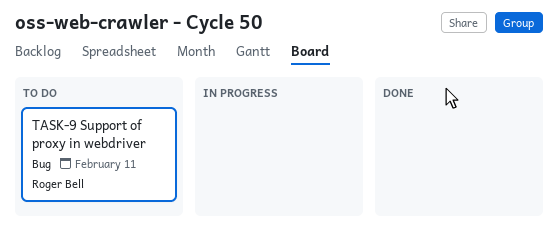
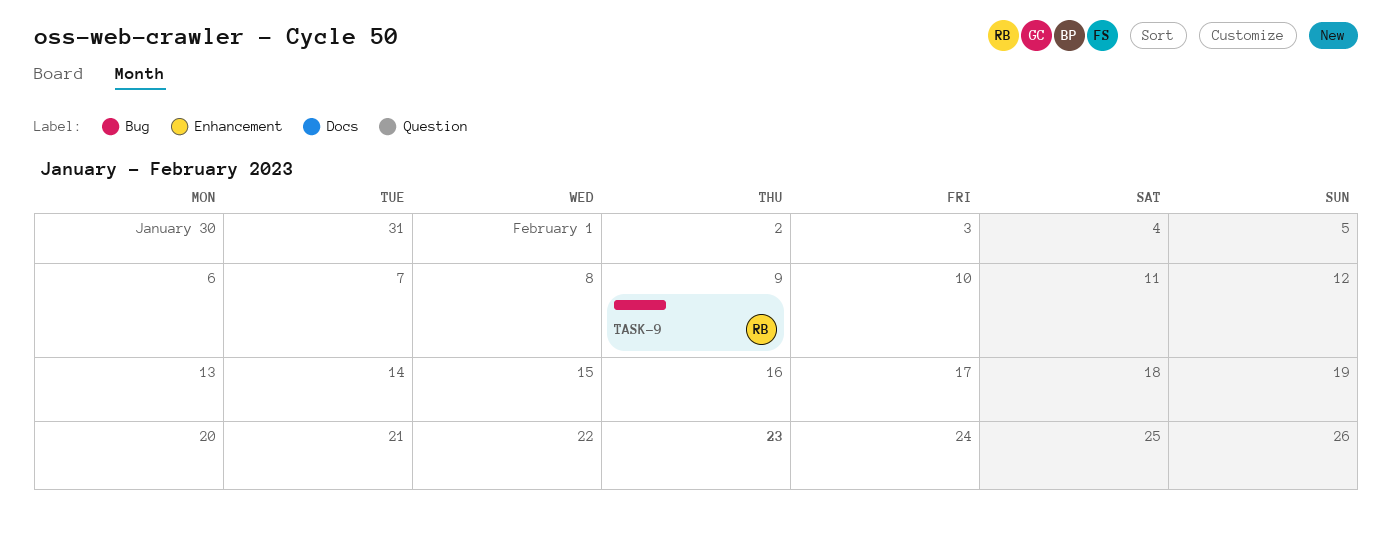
TASK-9, due: Feb 11 -> Feb 9

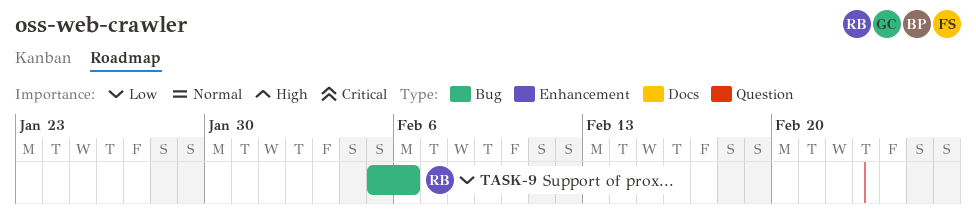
TASK-9, due: Feb 9 -> Feb 6

